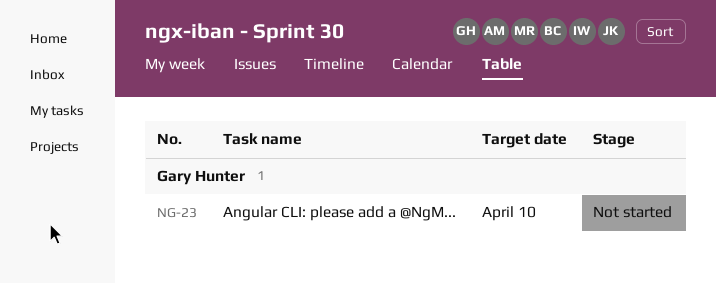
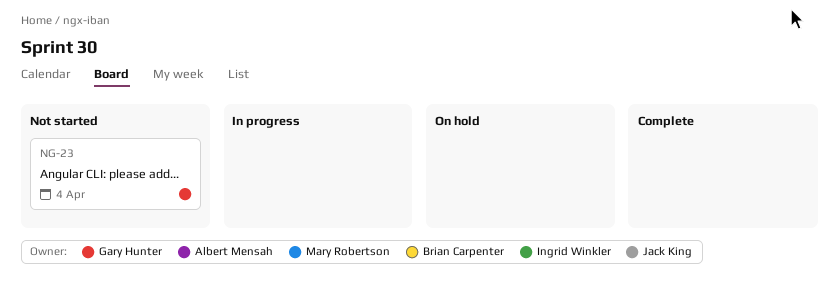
NG-23, due: Apr 10 -> Apr 4

